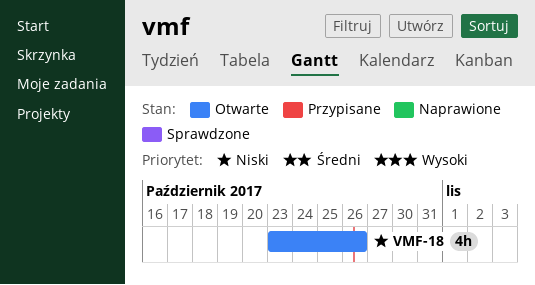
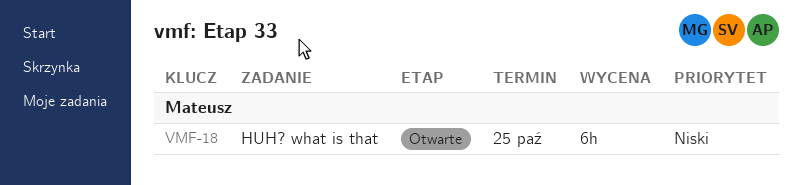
VMF-18, estimate: 4h -> 6h
VMF-18, due: Oct 26 -> Oct 25

